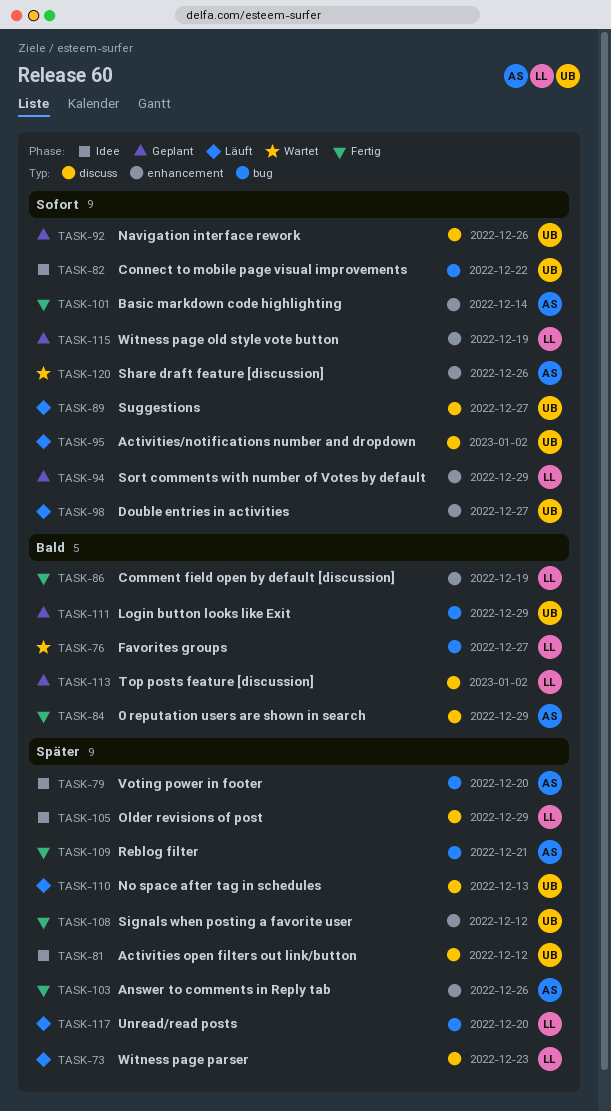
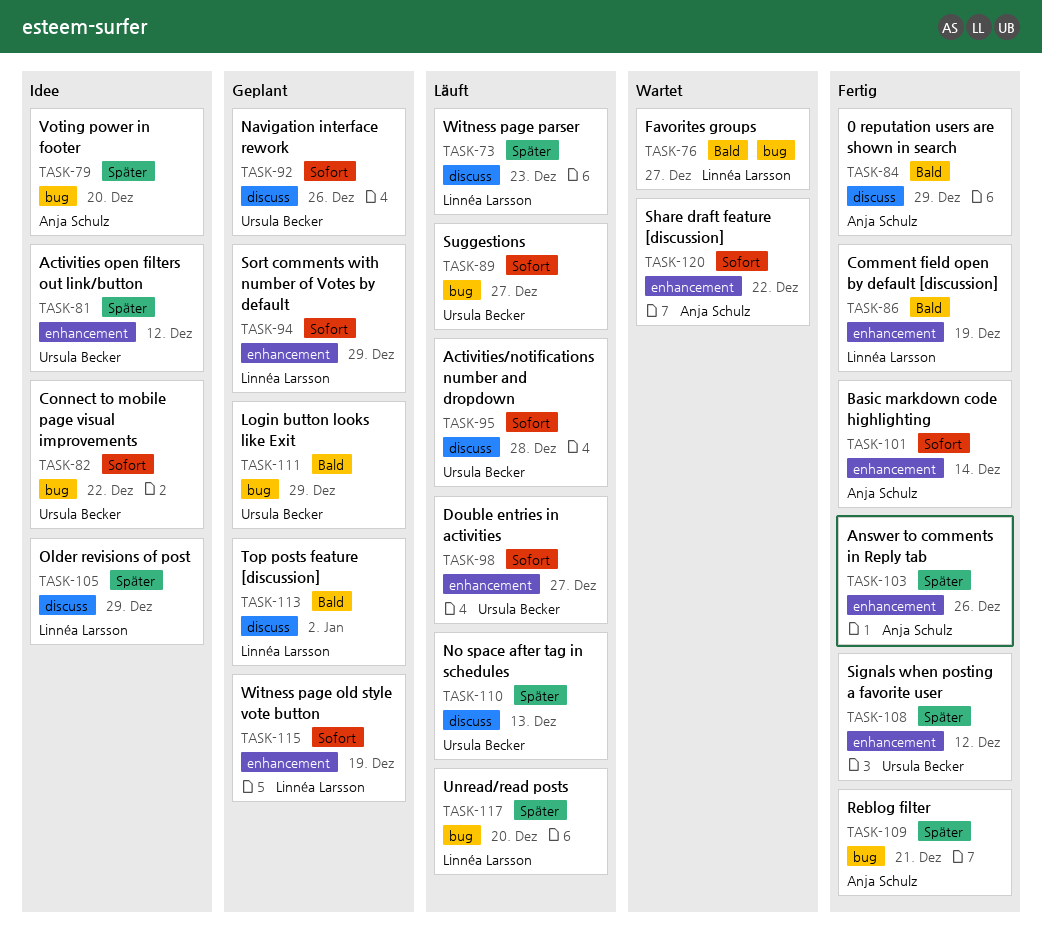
TASK-81, label: discuss -> enhancement
TASK-89, label: discuss -> bug
TASK-95, due: Jan 2 -> Dec 28
TASK-120, due: Dec 26 -> Dec 22

